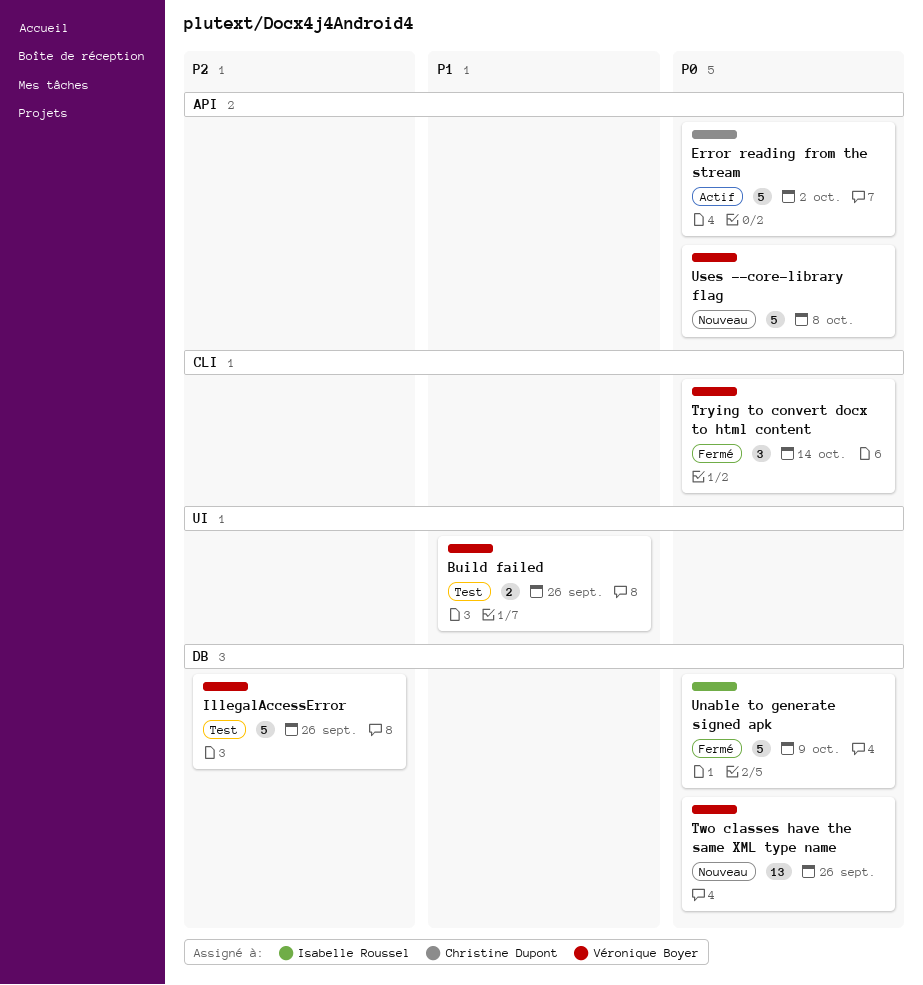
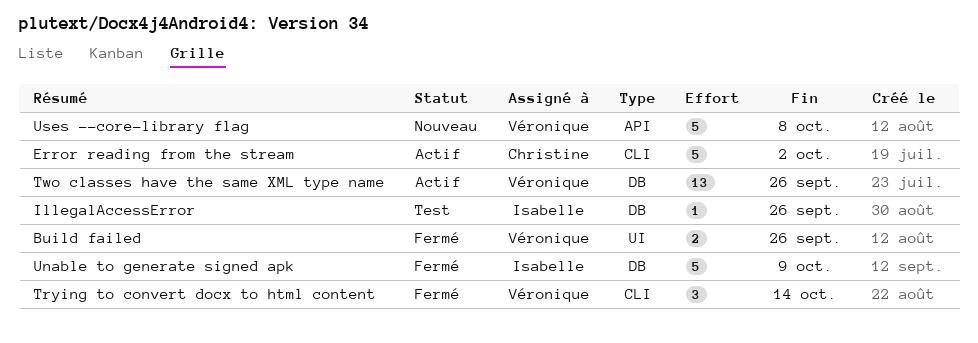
Build failed, status: Test -> Fermé
Error reading from the stream, label: API -> CLI
IllegalAccessError, owner: Véronique Boyer -> Isabelle Roussel
IllegalAccessError, estimate: 5 -> 1
Two classes have the same XML type name, status: Nouveau -> Actif

